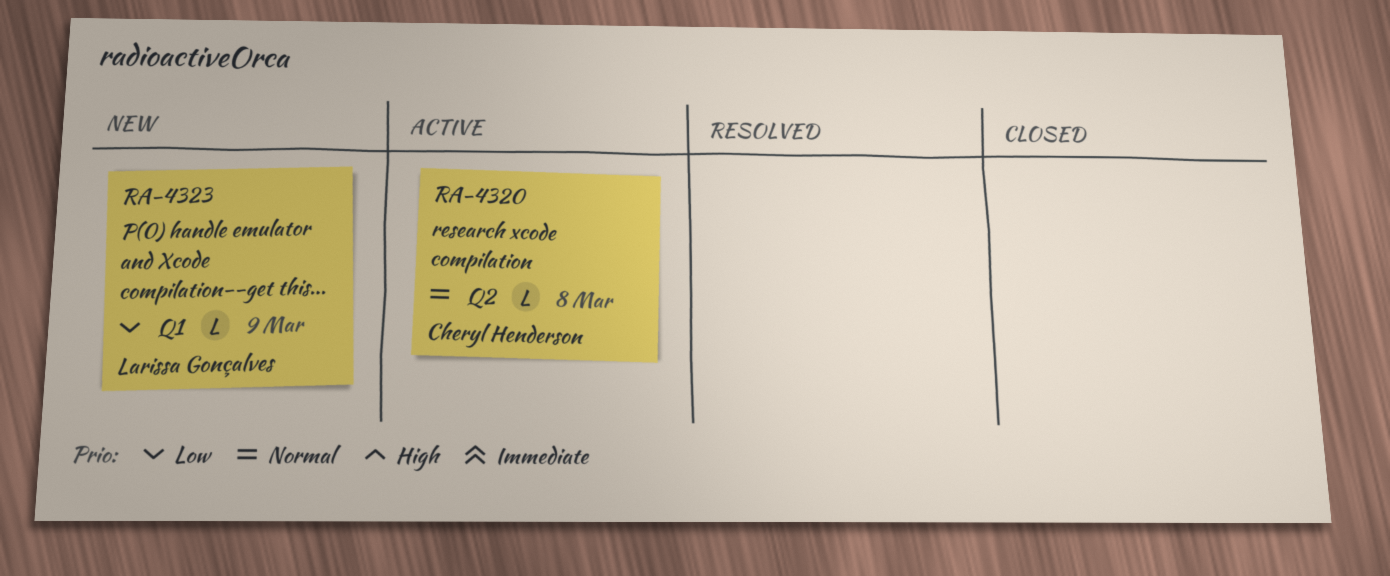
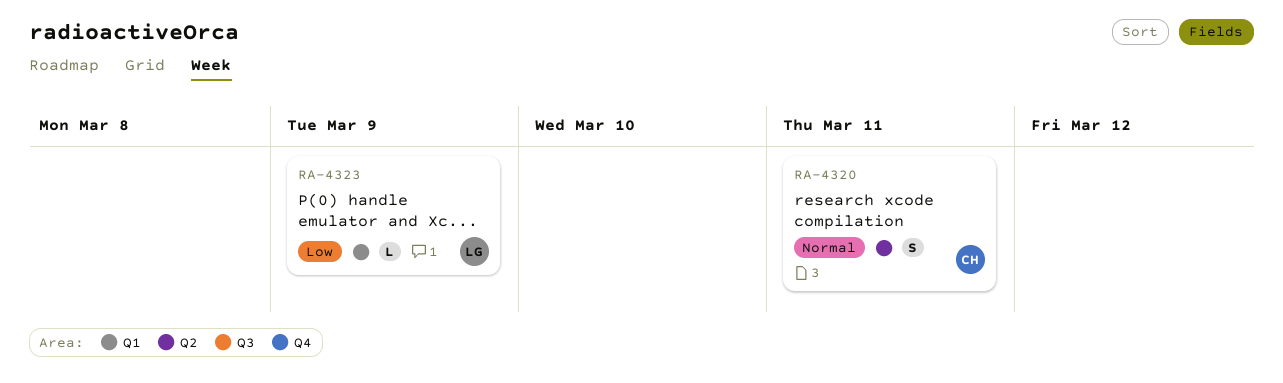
RA-4320, estimate: L -> S
RA-4320, due: Mar 8 -> Mar 11

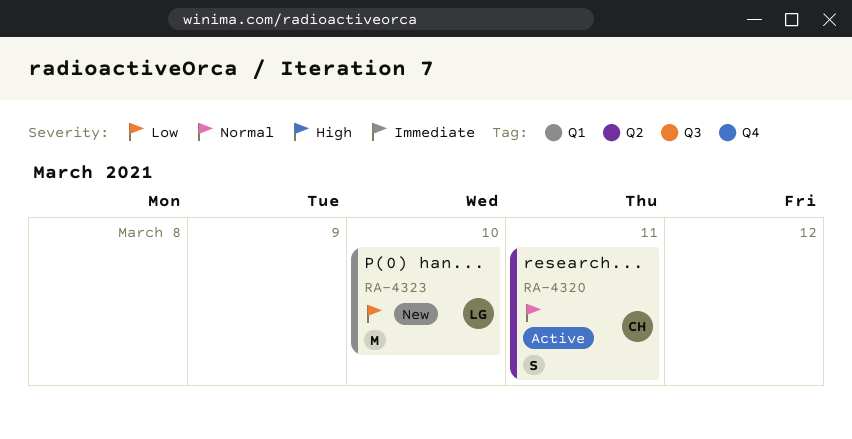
RA-4323, estimate: L -> M
RA-4323, due: Mar 9 -> Mar 10

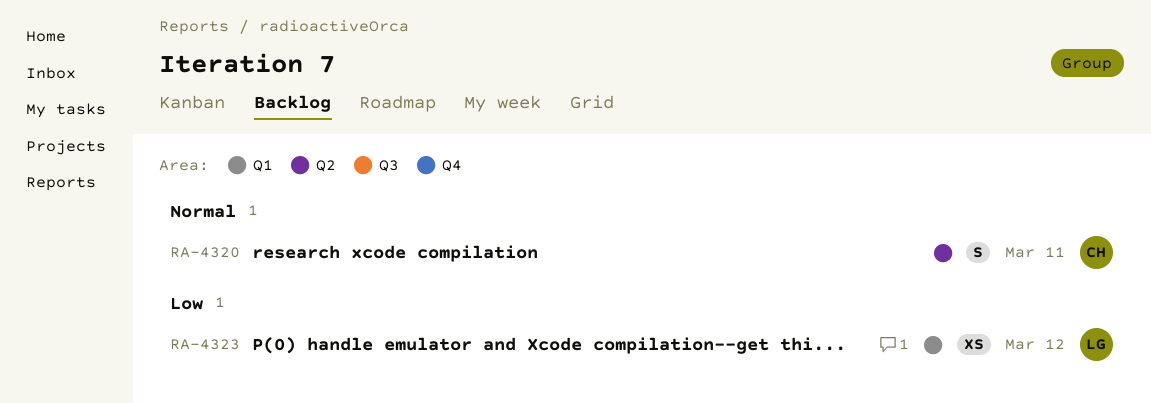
RA-4323, estimate: M -> XS
RA-4323, due: Mar 10 -> Mar 12

